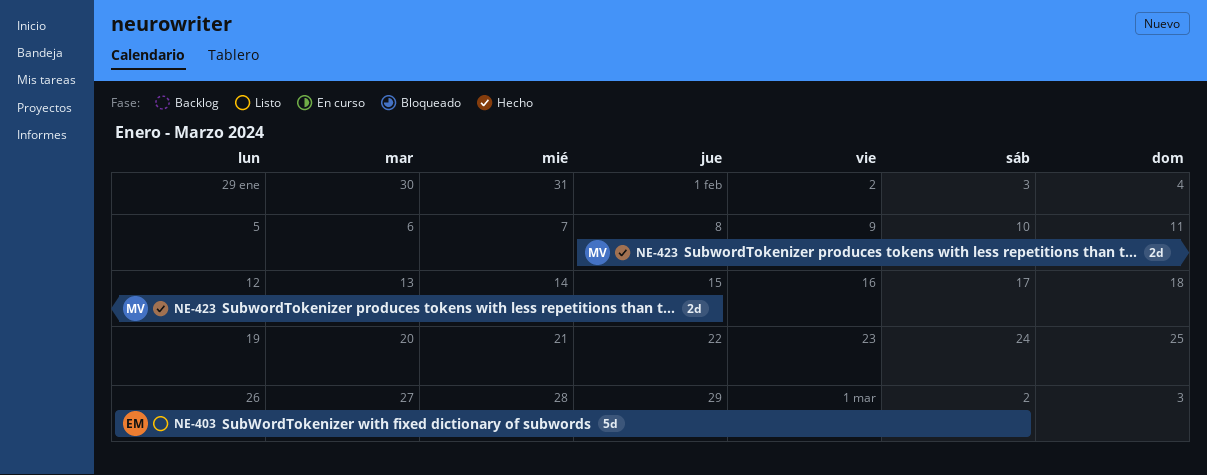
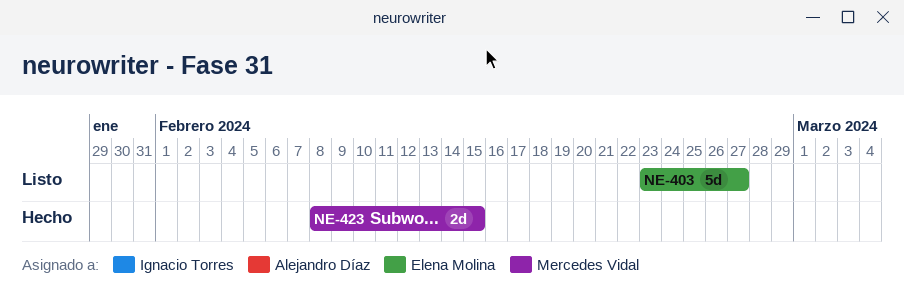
NE-403, start: Feb 26 -> Feb 23
NE-403, due: Mar 2 -> Feb 27

